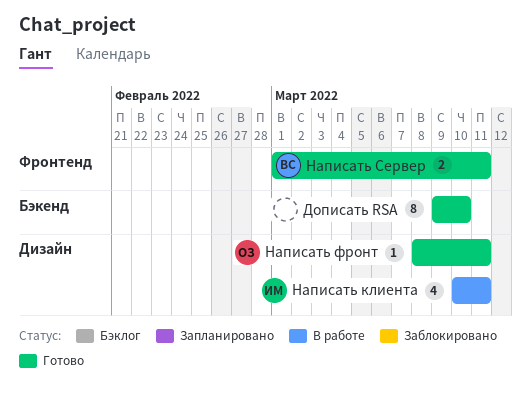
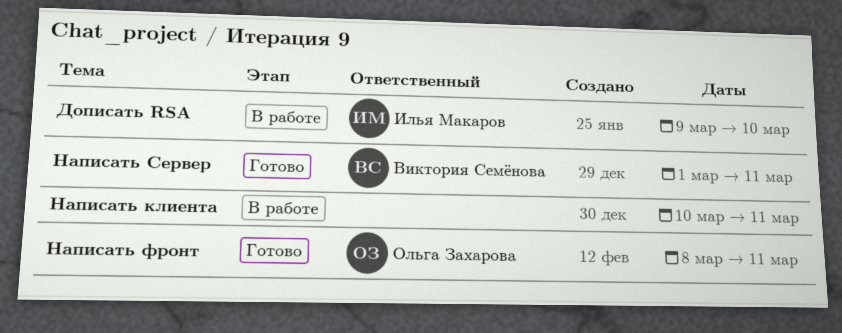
Дописать RSA, status: Готово -> В работе
Дописать RSA, owner: none -> Илья Макаров
Написать клиента, owner: Илья Макаров -> none

